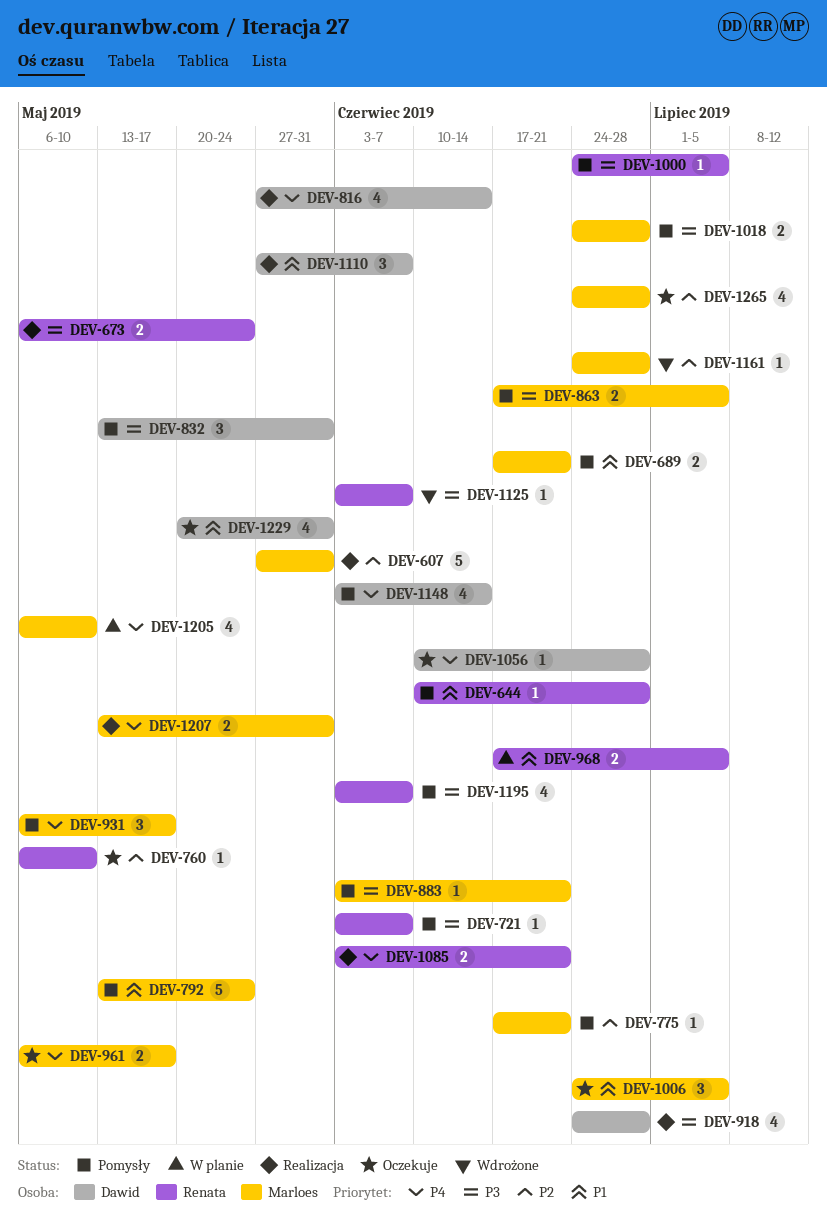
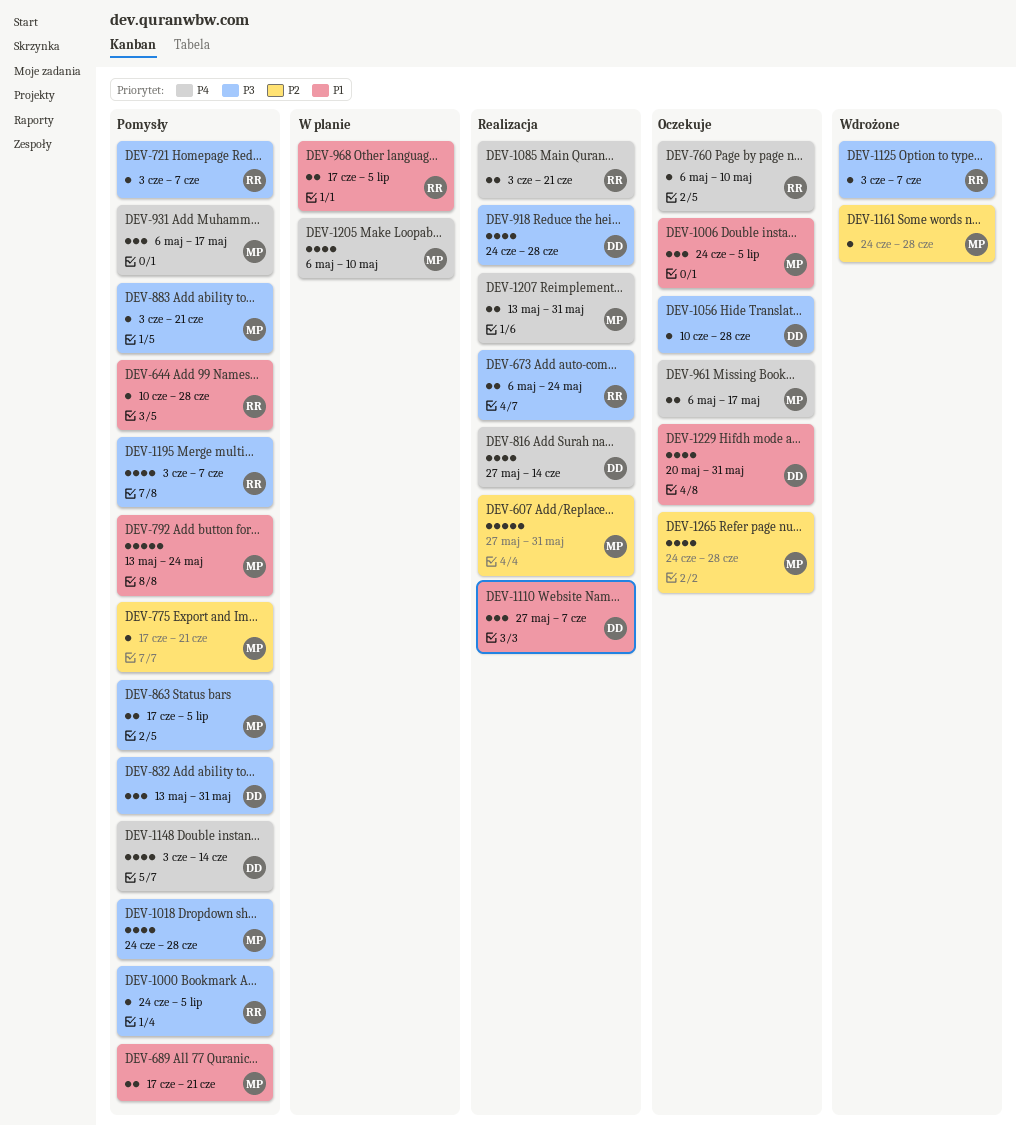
DEV-760, priority: P2 -> P4
DEV-1018, estimate: 2 -> 4
DEV-1056, priority: P4 -> P3

